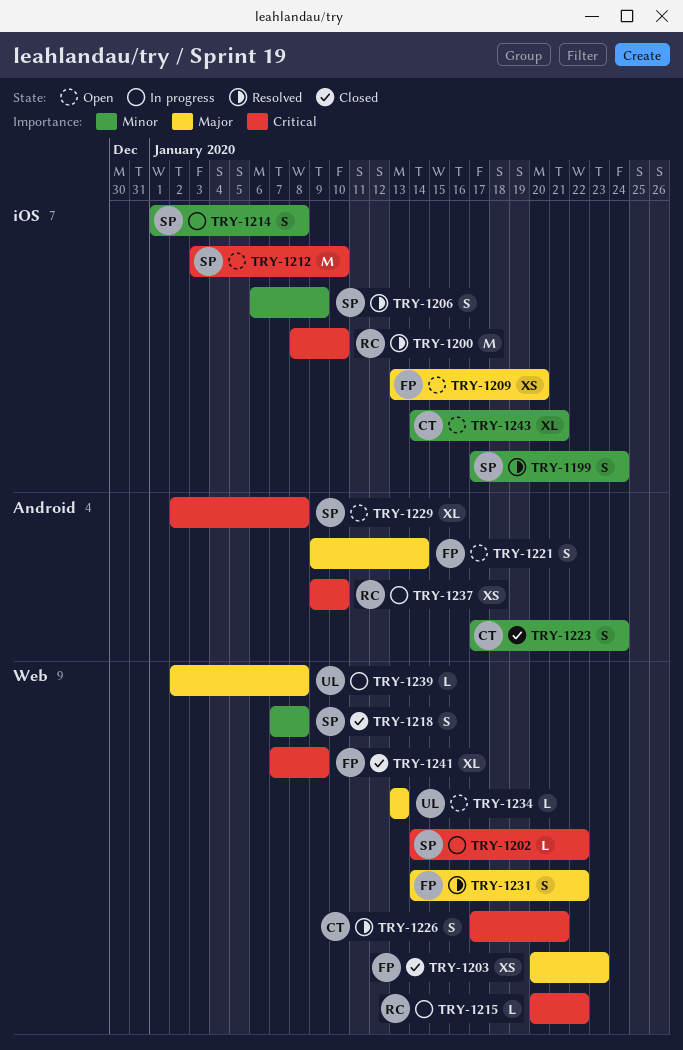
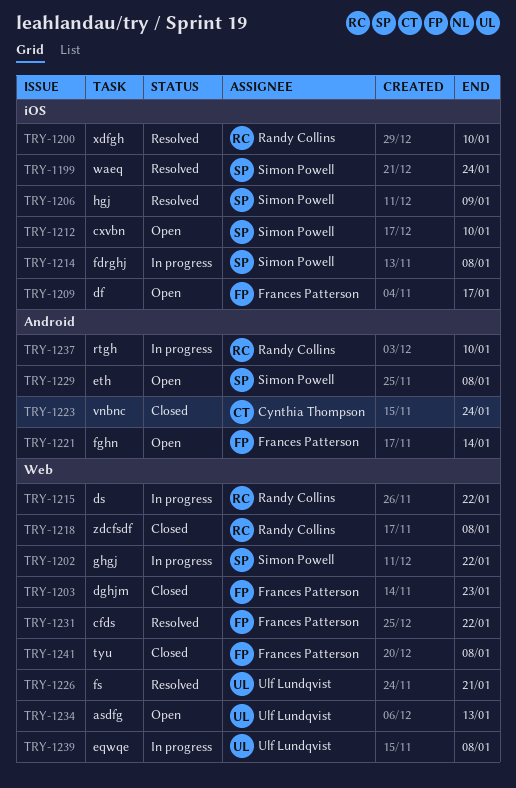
TRY-1209, due: Jan 20 -> Jan 17
TRY-1218, owner: Simon Powell -> Randy Collins
TRY-1226, owner: Cynthia Thompson -> Ulf Lundqvist
TRY-1241, due: Jan 9 -> Jan 8
TRY-1243: present -> none

